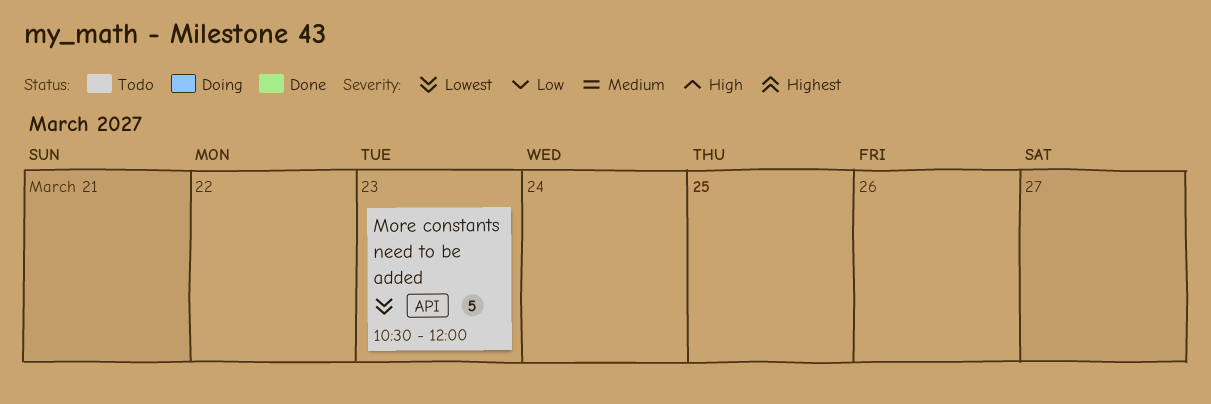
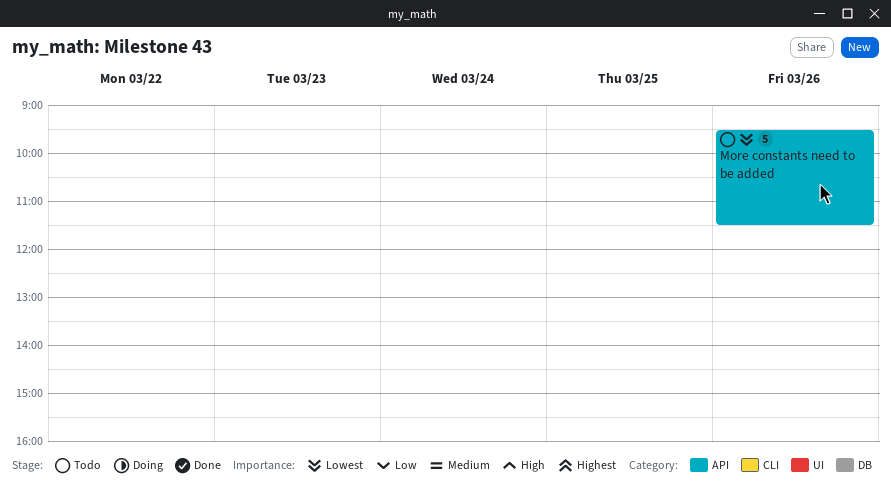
More constants need to be added, day: Mar 23 -> Mar 26
More constants need to be added, begins: 10:30 -> 09:30
More constants need to be added, ends: 12:00 -> 11:30

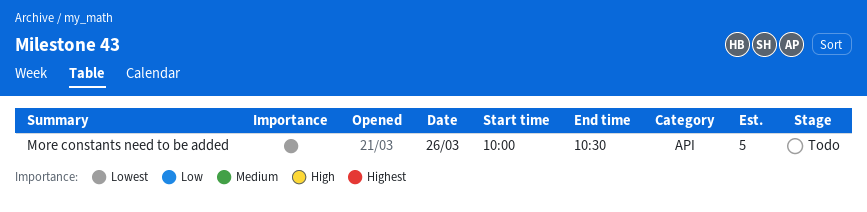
More constants need to be added, begins: 09:30 -> 10:00
More constants need to be added, ends: 11:30 -> 10:30

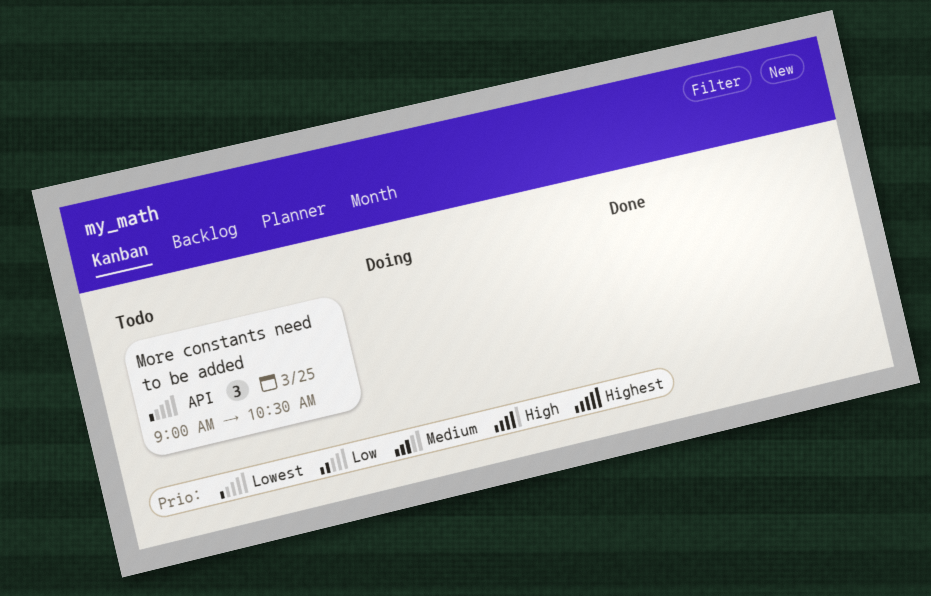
More constants need to be added, estimate: 5 -> 3
More constants need to be added, day: Mar 26 -> Mar 25
More constants need to be added, begins: 10:00 -> 09:00

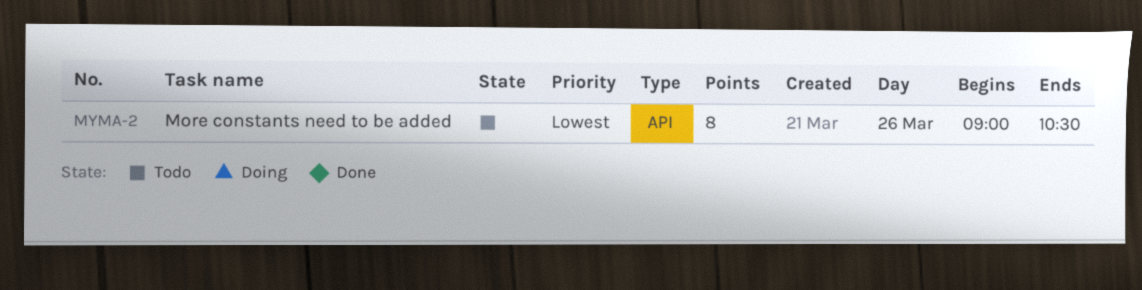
More constants need to be added, estimate: 3 -> 8
More constants need to be added, day: Mar 25 -> Mar 26

